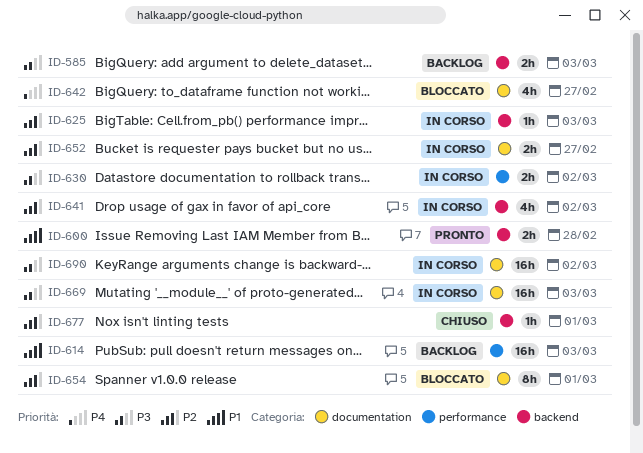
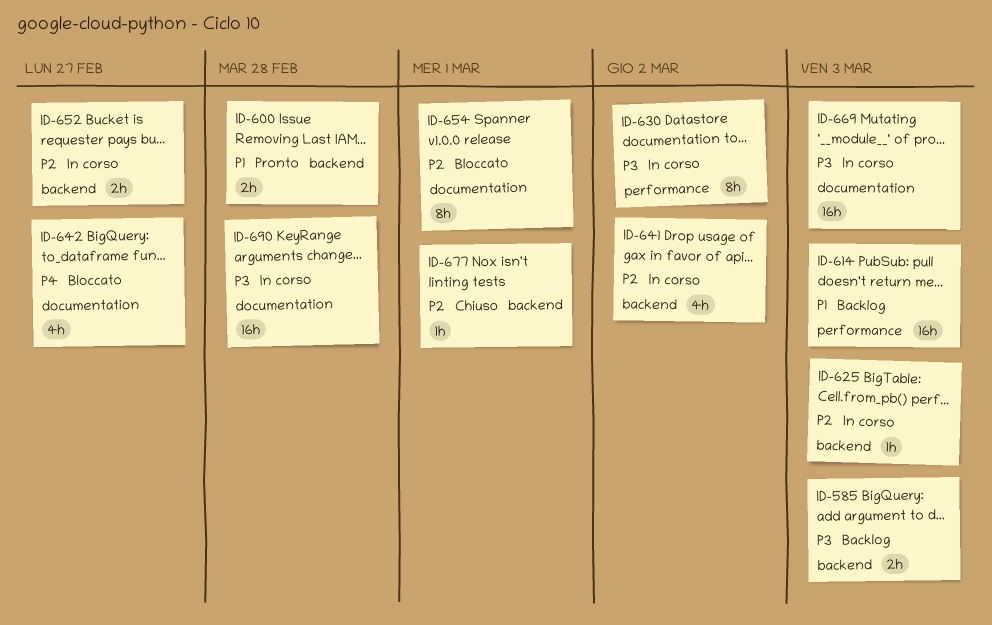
ID-630, estimate: 2h -> 8h
ID-652, label: documentation -> backend
ID-690, due: Mar 2 -> Feb 28

